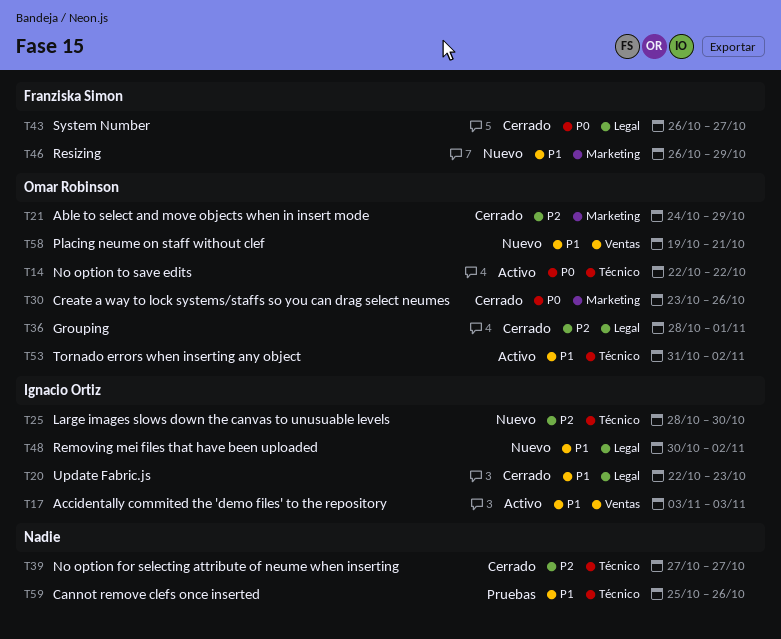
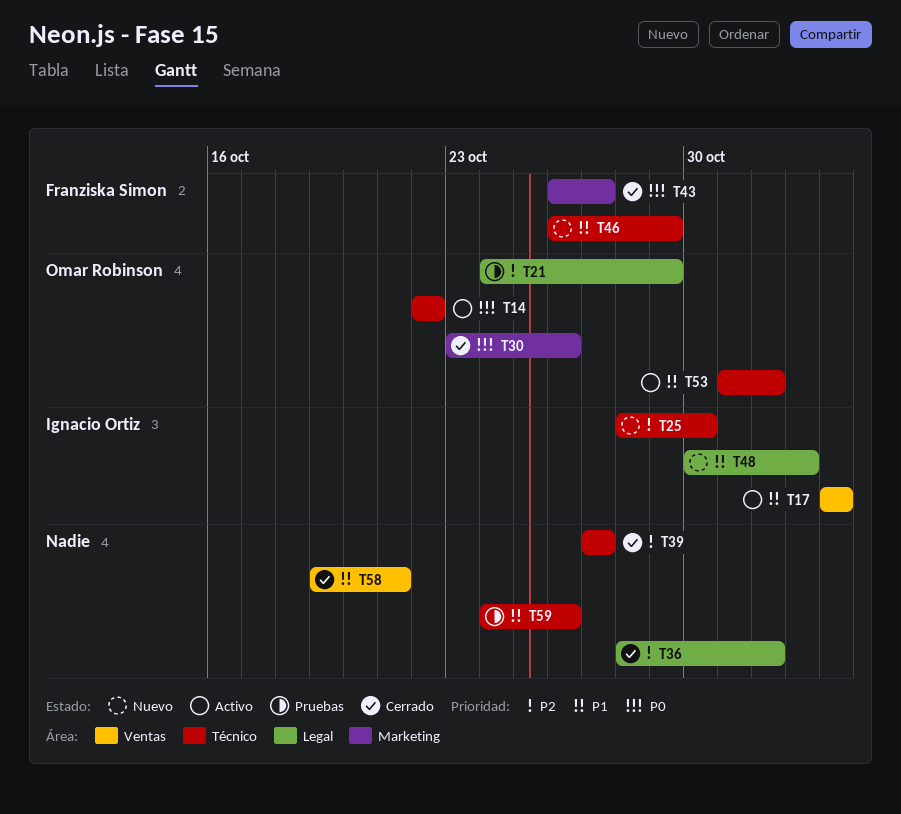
T20: present -> none
T21, status: Cerrado -> Pruebas
T21, label: Marketing -> Legal
T36, owner: Omar Robinson -> none
T43, label: Legal -> Marketing
T46, label: Marketing -> Técnico
T53, due: Nov 2 -> Nov 1
T58, status: Nuevo -> Cerrado
T58, owner: Omar Robinson -> none
T59, start: Oct 25 -> Oct 24

